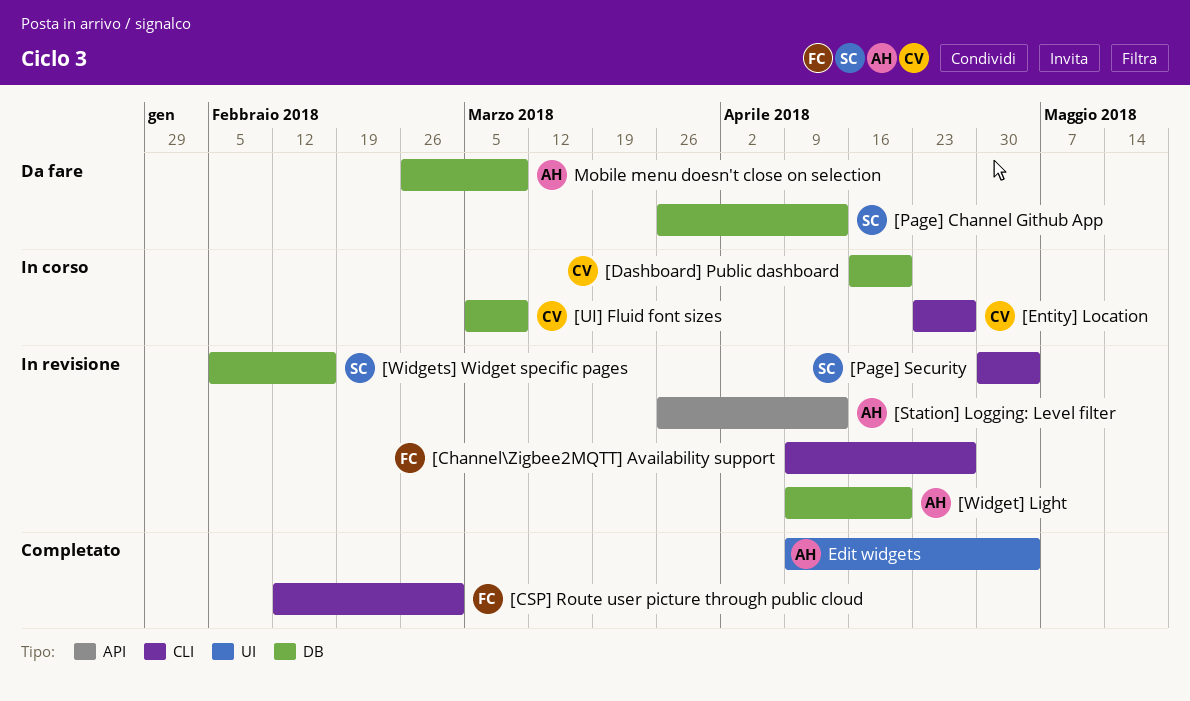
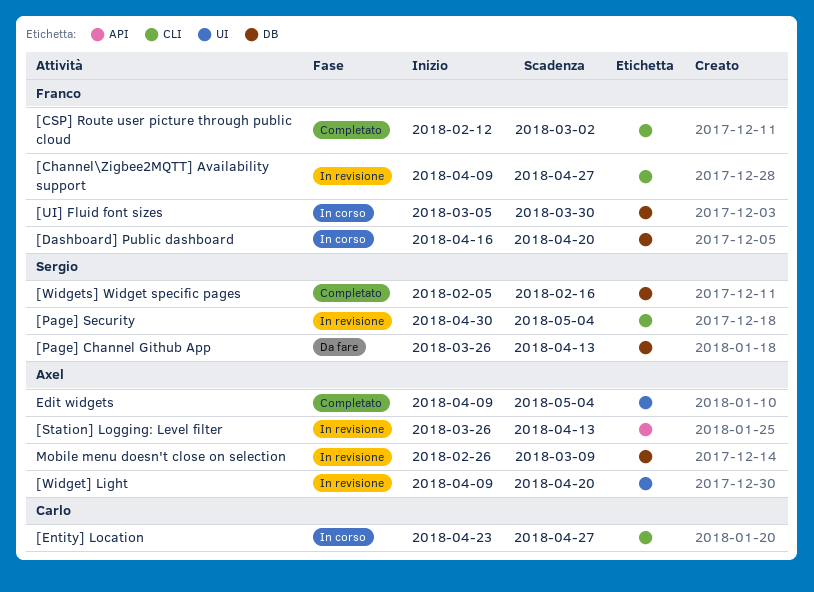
[Dashboard] Public dashboard, owner: Carlo -> Franco
[UI] Fluid font sizes, owner: Carlo -> Franco
[UI] Fluid font sizes, due: Mar 9 -> Mar 30
[Widget] Light, label: DB -> UI
[Widgets] Widget specific pages, status: In revisione -> Completato
Mobile menu doesn't close on selection, status: Da fare -> In revisione

